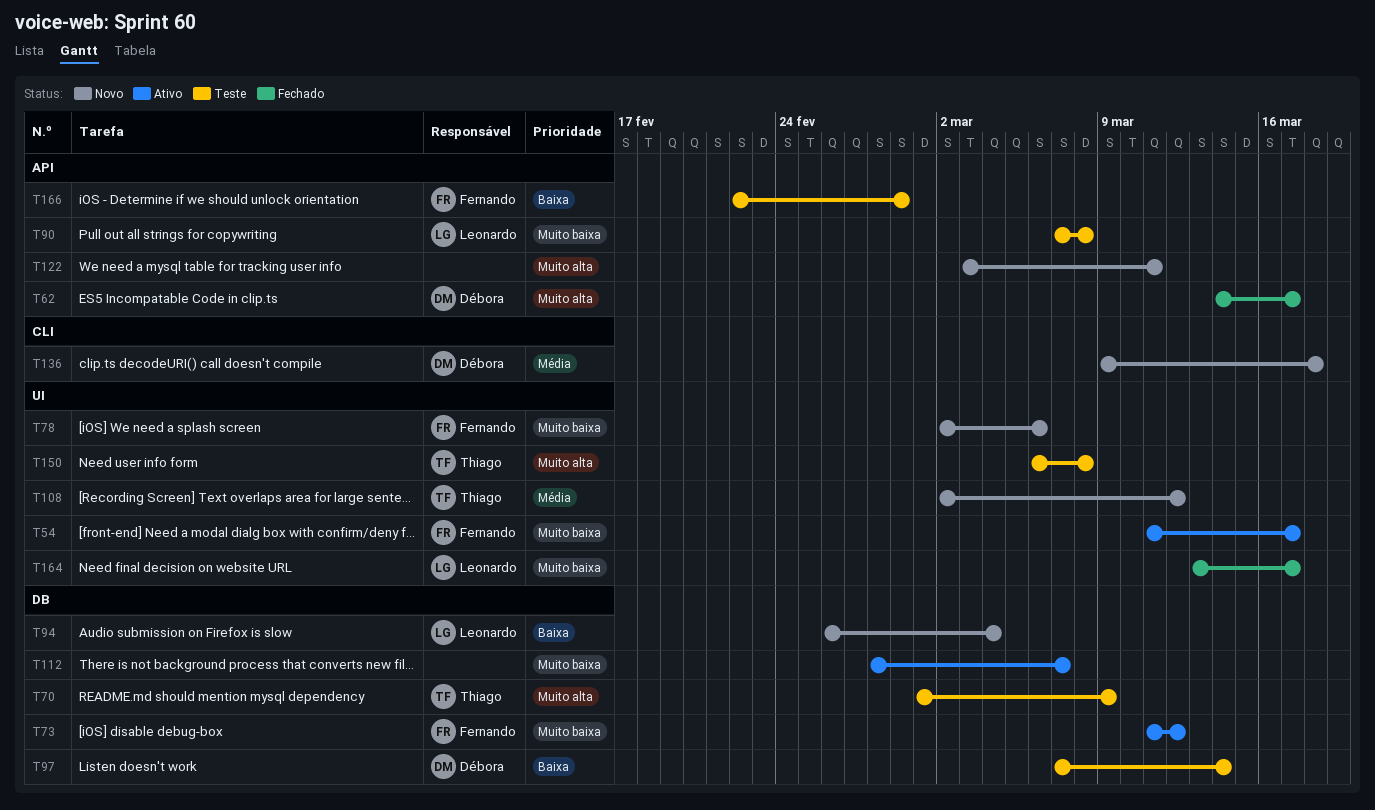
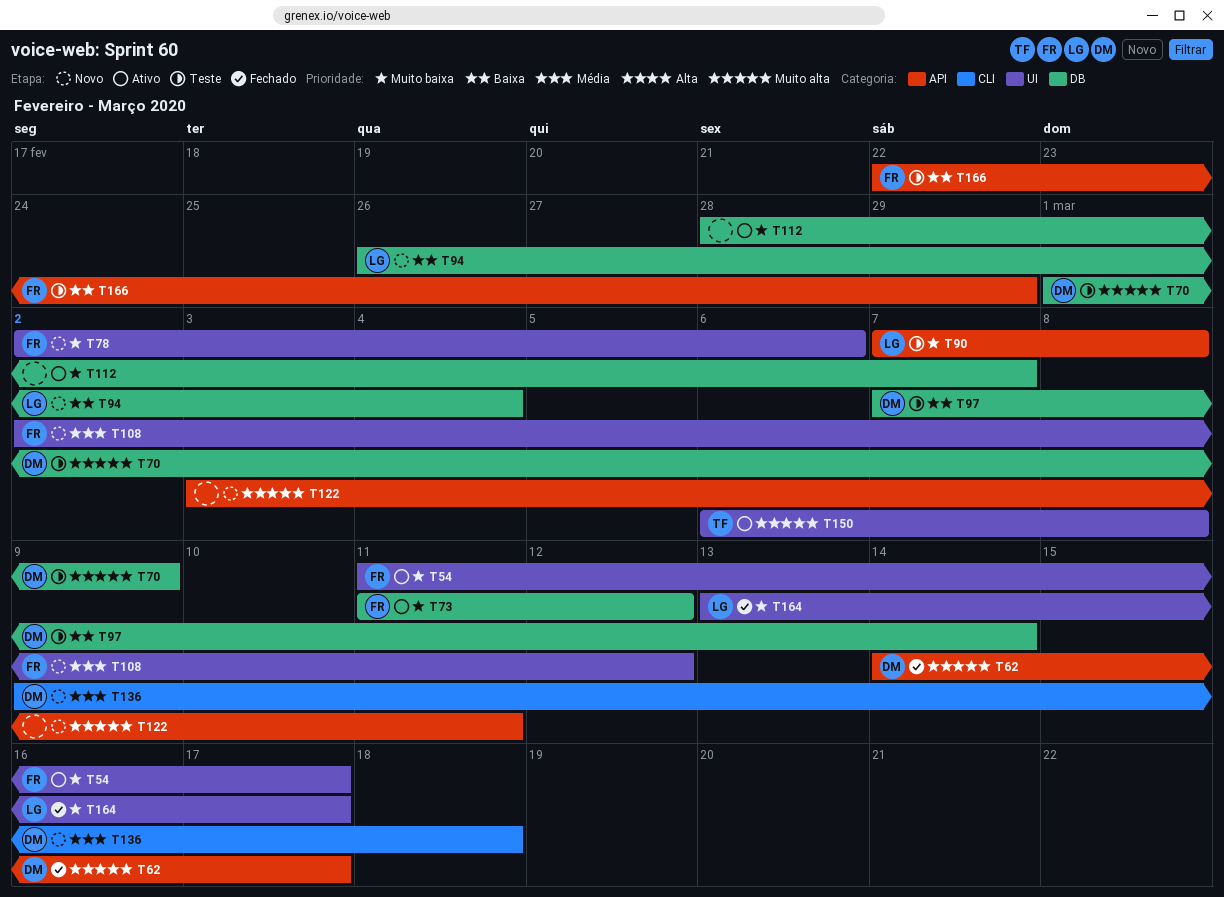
T70, owner: Thiago -> Débora
T108, owner: Thiago -> Fernando
T150, status: Teste -> Ativo

